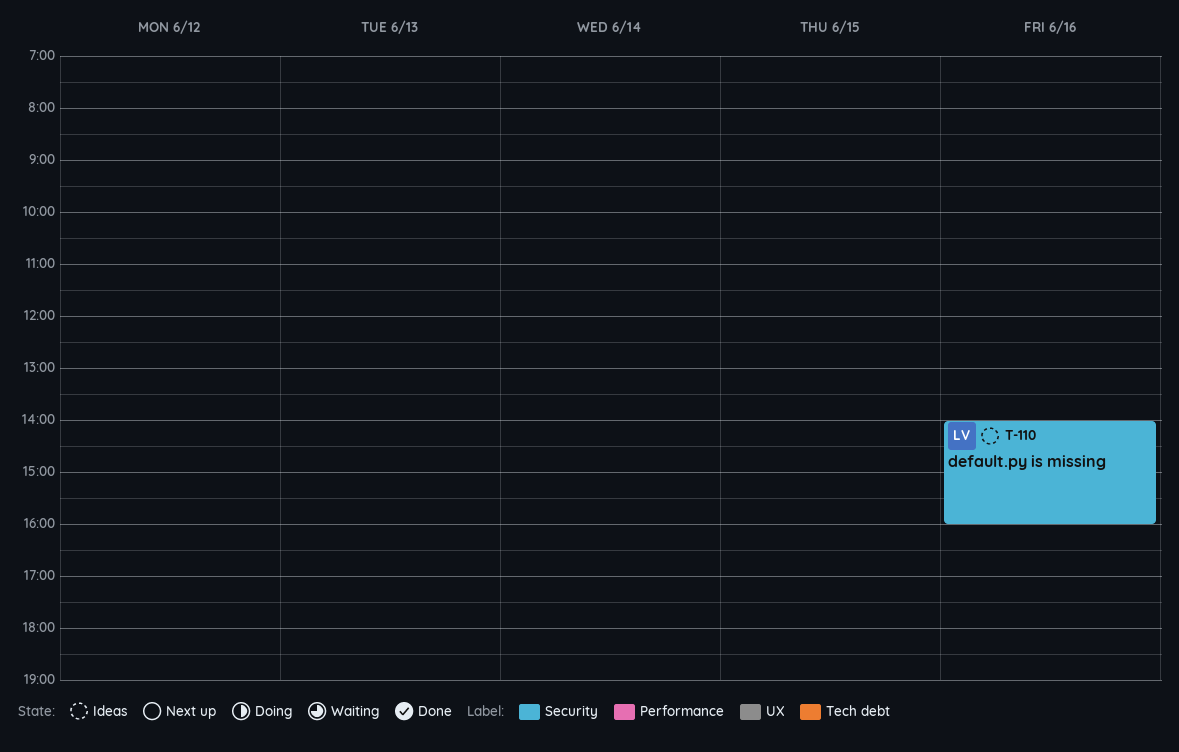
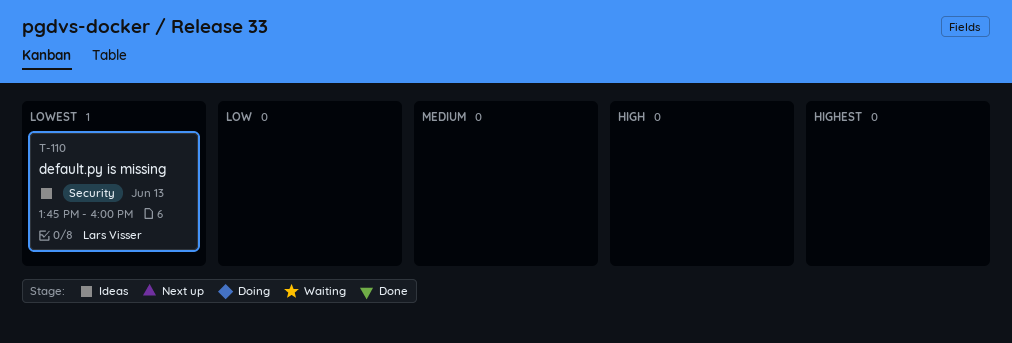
T-110, day: Jun 16 -> Jun 13
T-110, begins: 14:00 -> 13:45

